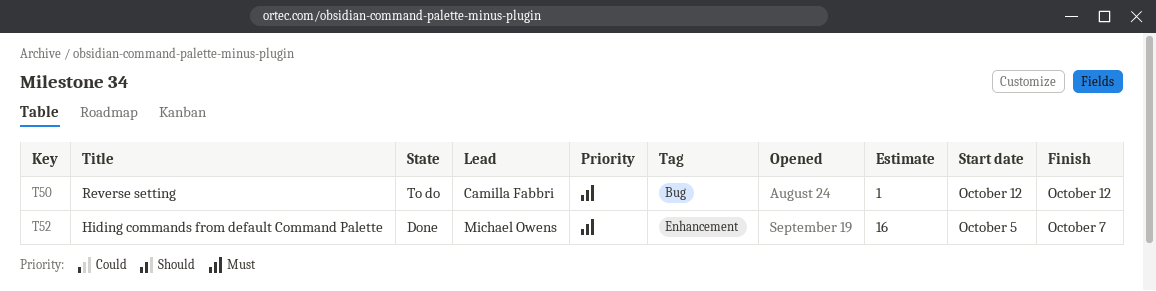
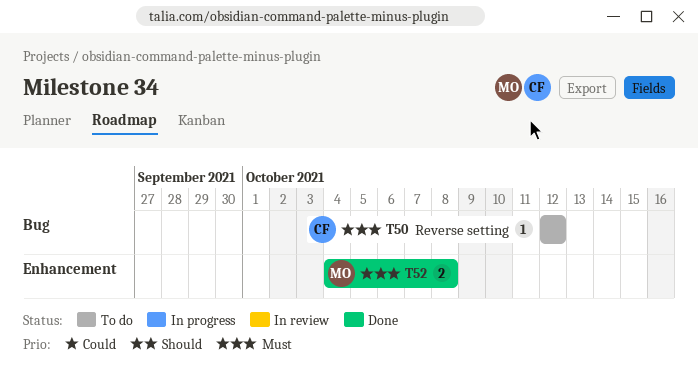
T52, estimate: 16 -> 2
T52, start: Oct 5 -> Oct 4
T52, due: Oct 7 -> Oct 8

